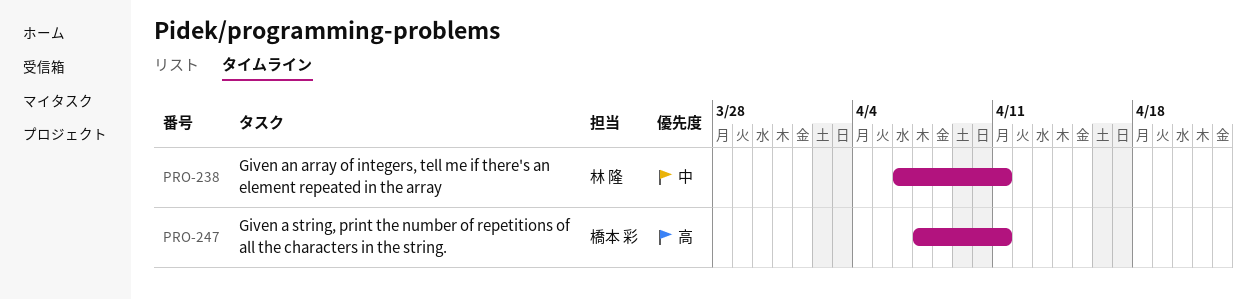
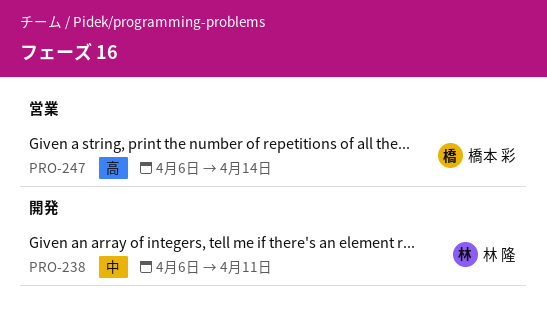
PRO-247, start: Apr 7 -> Apr 6
PRO-247, due: Apr 11 -> Apr 14

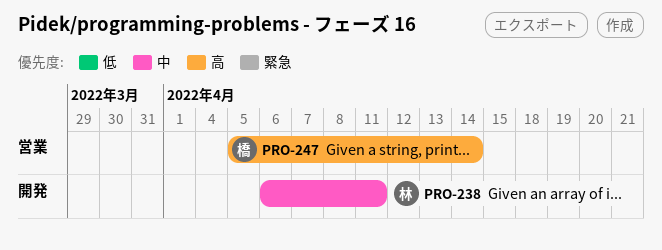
PRO-247, start: Apr 6 -> Apr 5

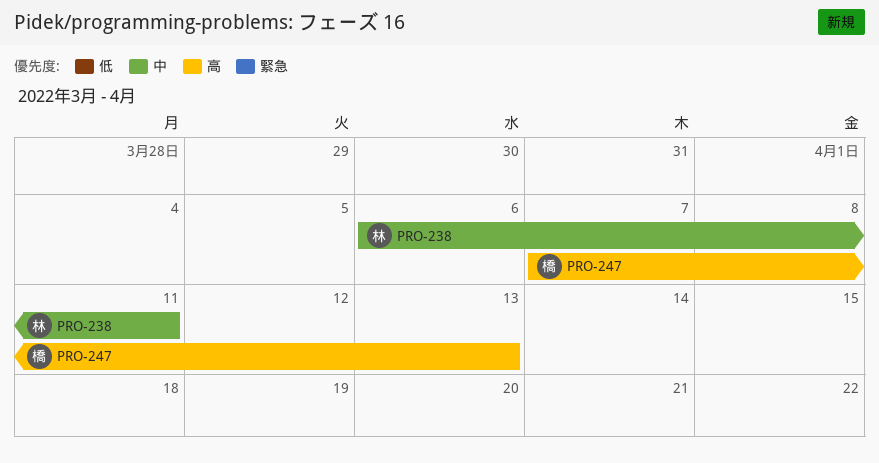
PRO-247, start: Apr 5 -> Apr 7
PRO-247, due: Apr 14 -> Apr 13

